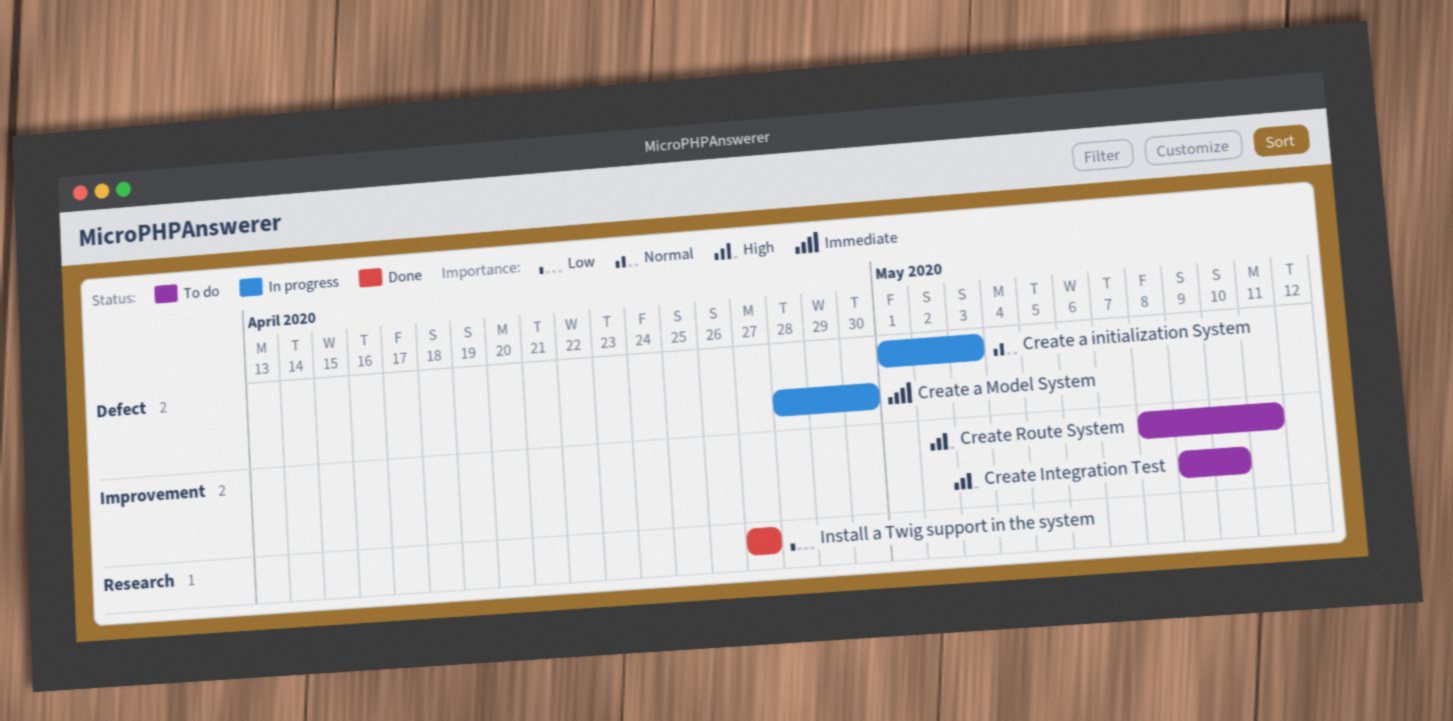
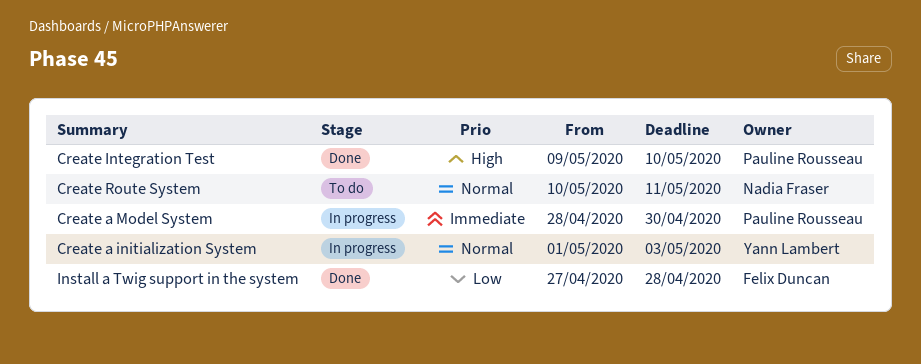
Create Integration Test, status: To do -> Done
Create Route System, priority: High -> Normal
Create Route System, start: May 8 -> May 10
Install a Twig support in the system, due: Apr 27 -> Apr 28

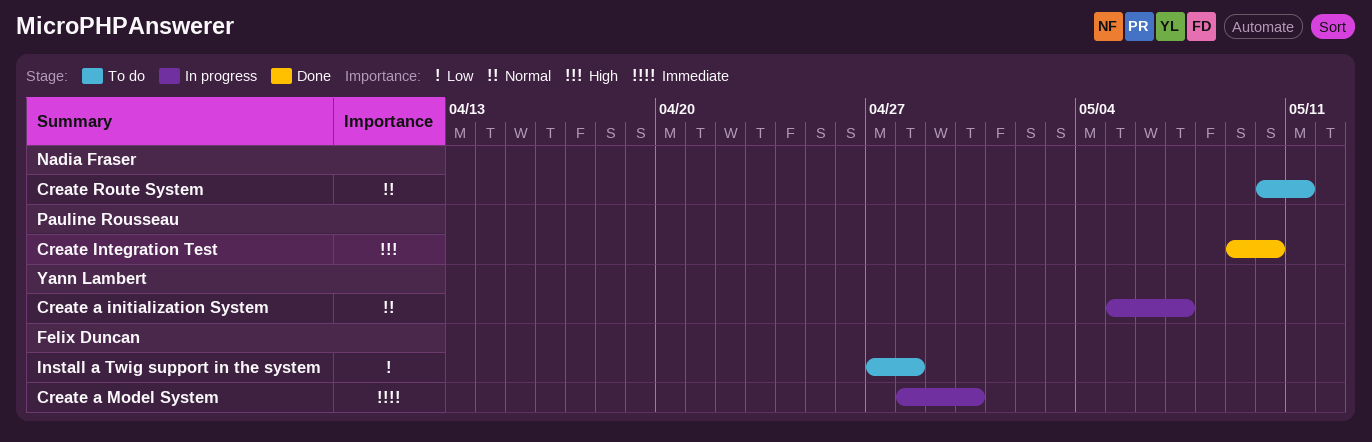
Create a initialization System, start: May 1 -> May 5
Create a initialization System, due: May 3 -> May 7
Create a Model System, owner: Pauline Rousseau -> Felix Duncan
Install a Twig support in the system, status: Done -> To do

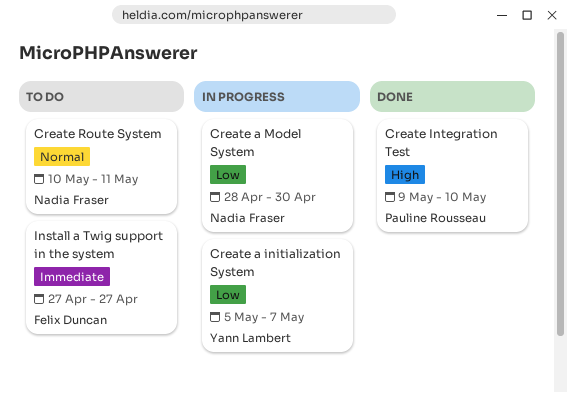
Create a initialization System, priority: Normal -> Low
Create a Model System, owner: Felix Duncan -> Nadia Fraser
Create a Model System, priority: Immediate -> Low
Install a Twig support in the system, priority: Low -> Immediate
Install a Twig support in the system, due: Apr 28 -> Apr 27

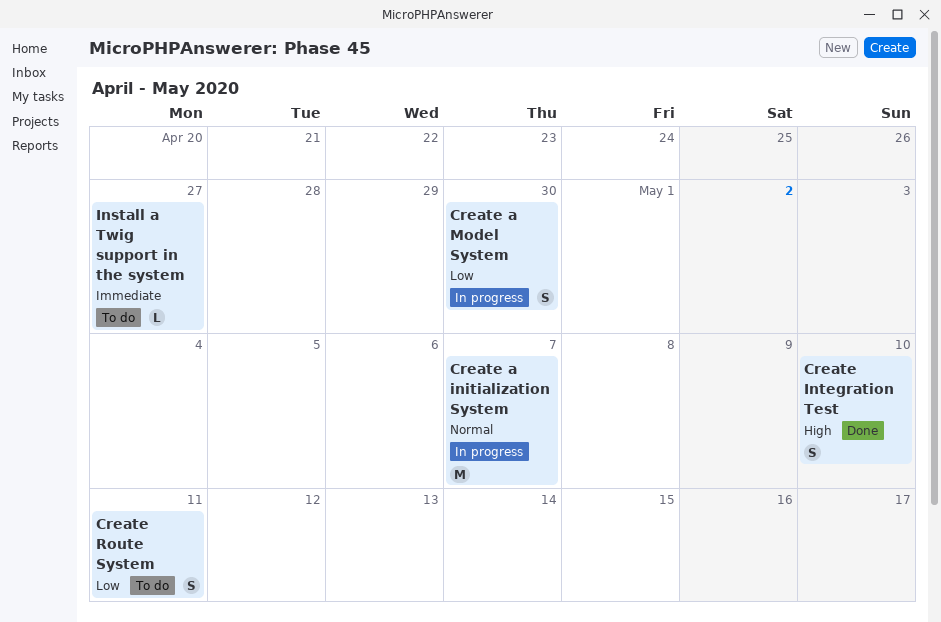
Create a initialization System, priority: Low -> Normal
Create Route System, priority: Normal -> Low

